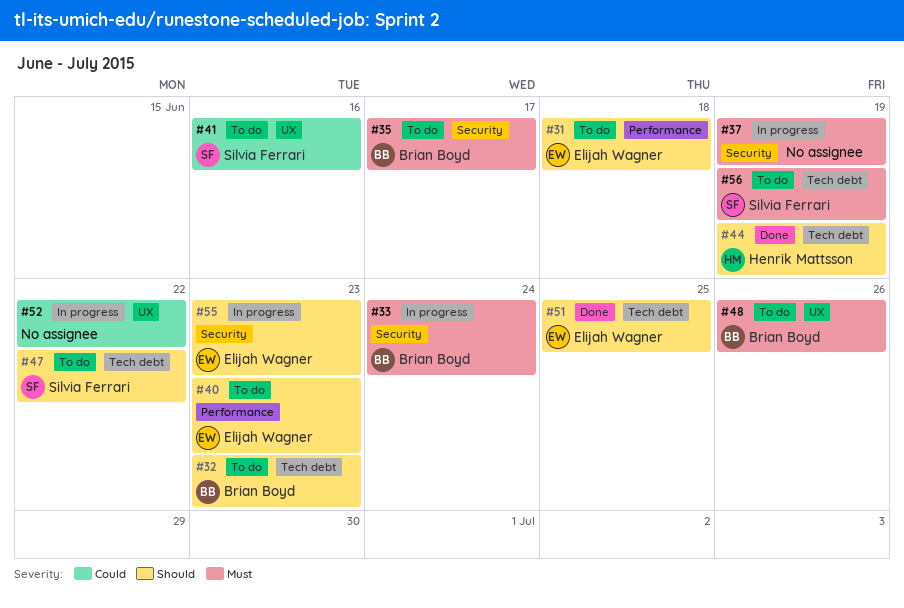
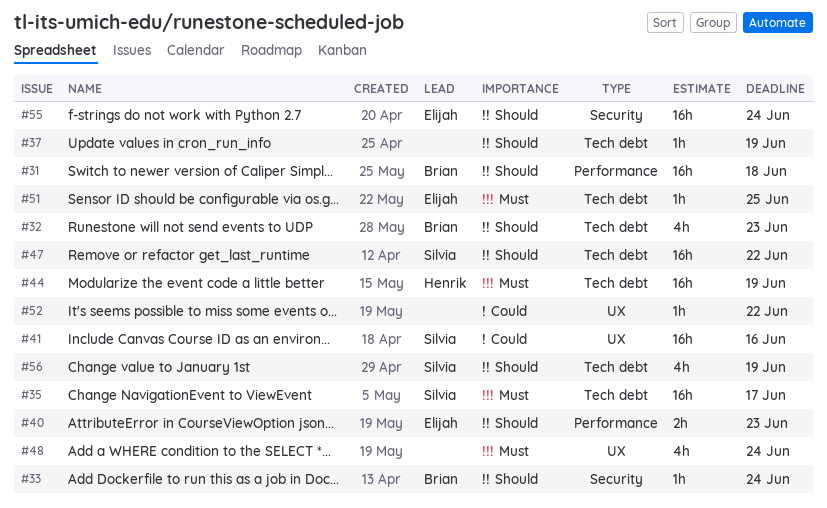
#31, owner: Elijah Wagner -> Brian Boyd
#33, priority: Must -> Should
#35, owner: Brian Boyd -> Silvia Ferrari
#35, label: Security -> Tech debt
#37, priority: Must -> Should
#37, label: Security -> Tech debt
#44, priority: Should -> Must
#48, owner: Brian Boyd -> none
#48, due: Jun 26 -> Jun 24
#51, priority: Should -> Must
#55, due: Jun 23 -> Jun 24
#56, priority: Must -> Should

